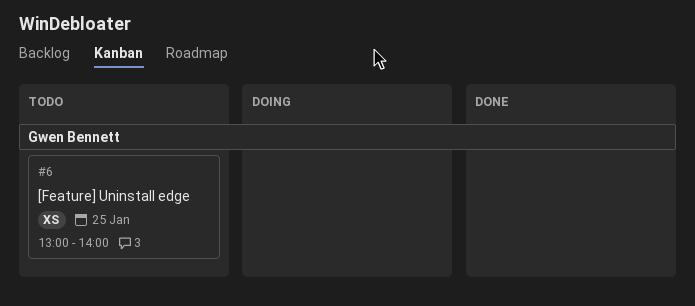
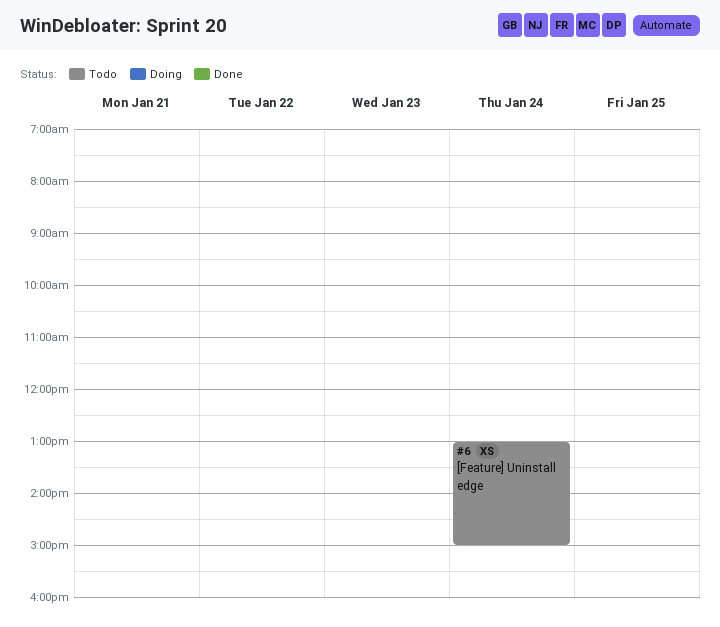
#6, day: Jan 25 -> Jan 24
#6, ends: 14:00 -> 15:00

